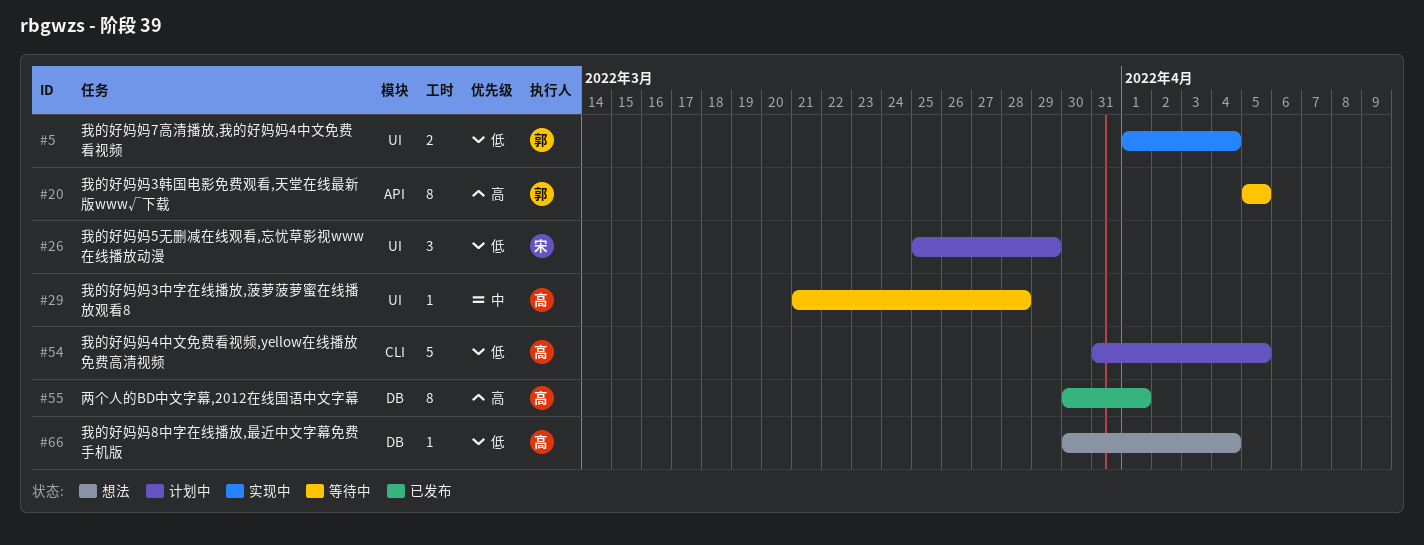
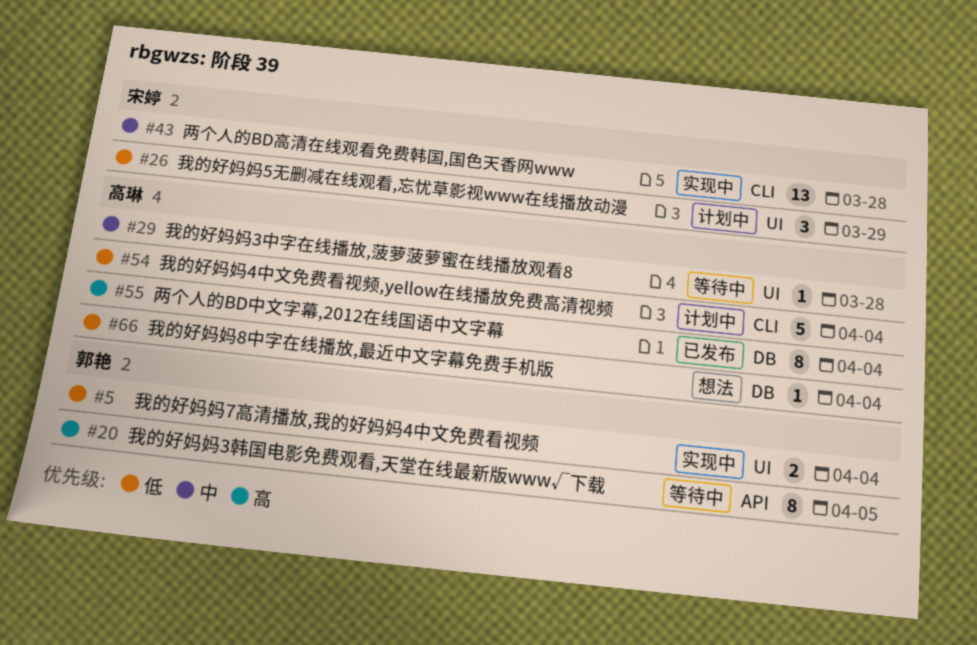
#43: none -> present
#54, due: Apr 5 -> Apr 4
#55, due: Apr 1 -> Apr 4

